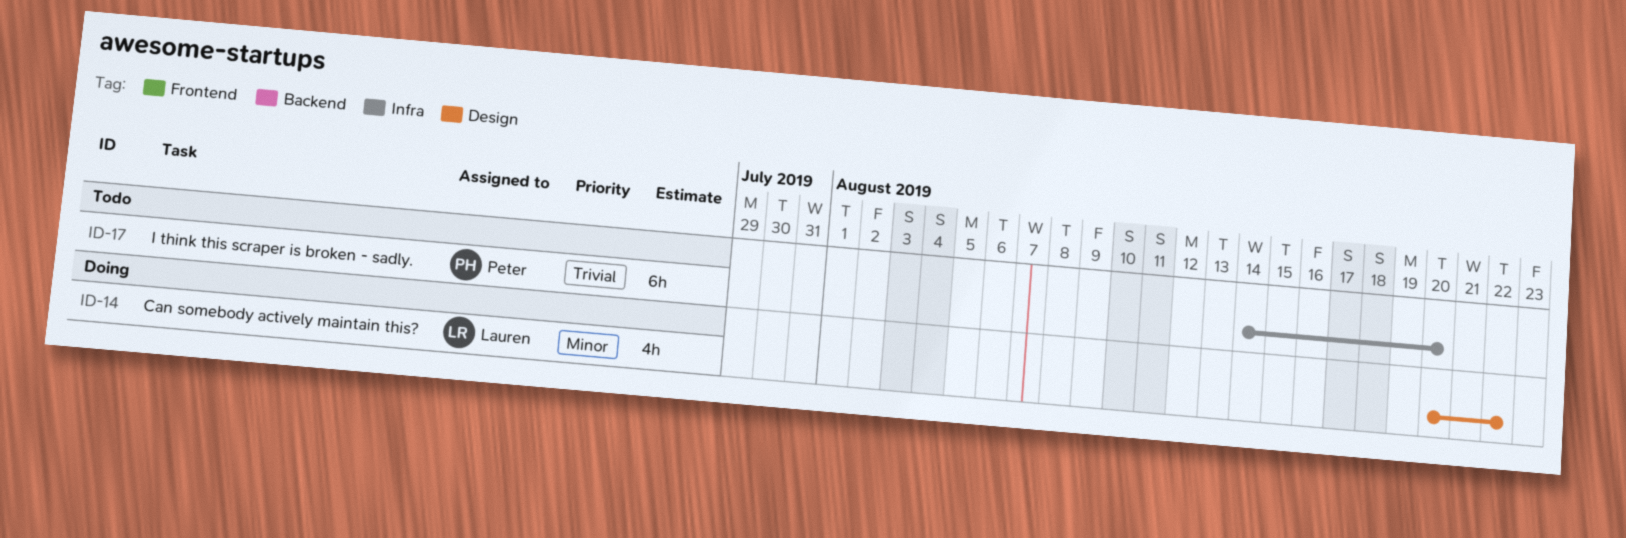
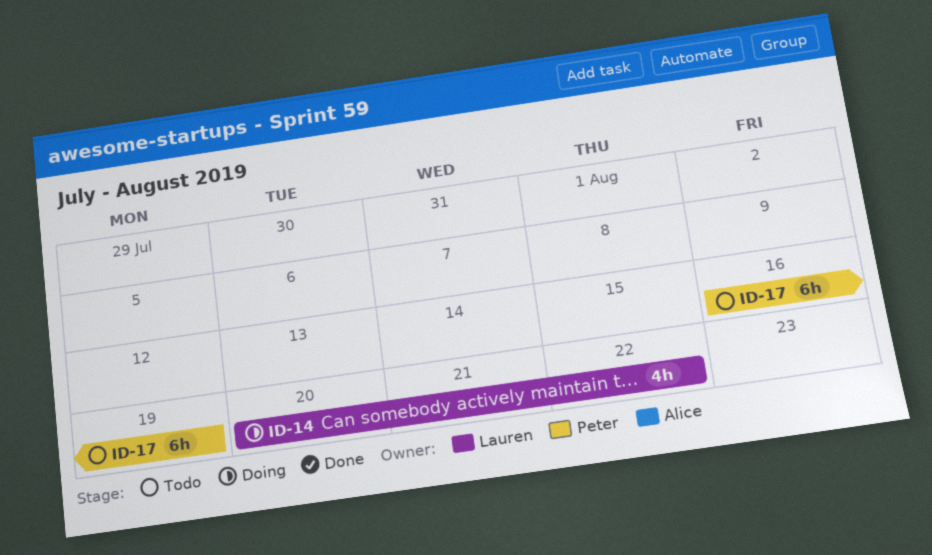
ID-17, start: Aug 14 -> Aug 16
ID-17, due: Aug 20 -> Aug 19

